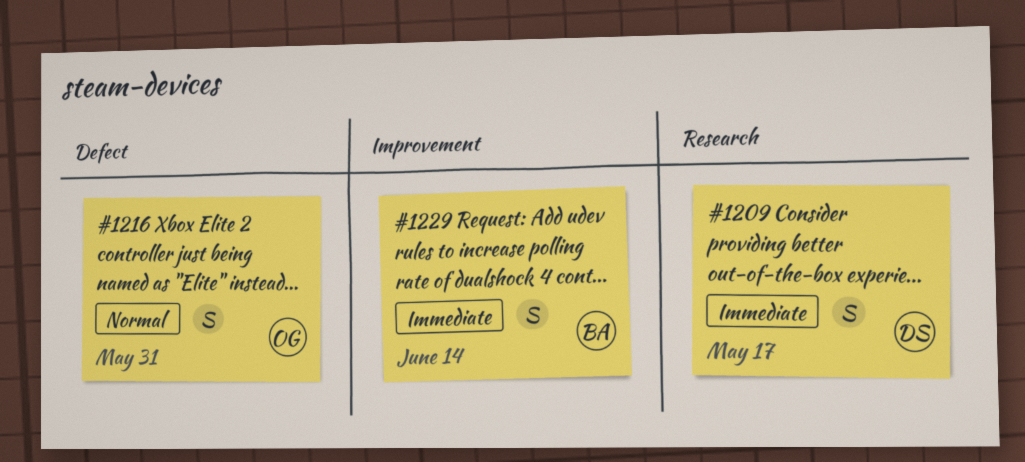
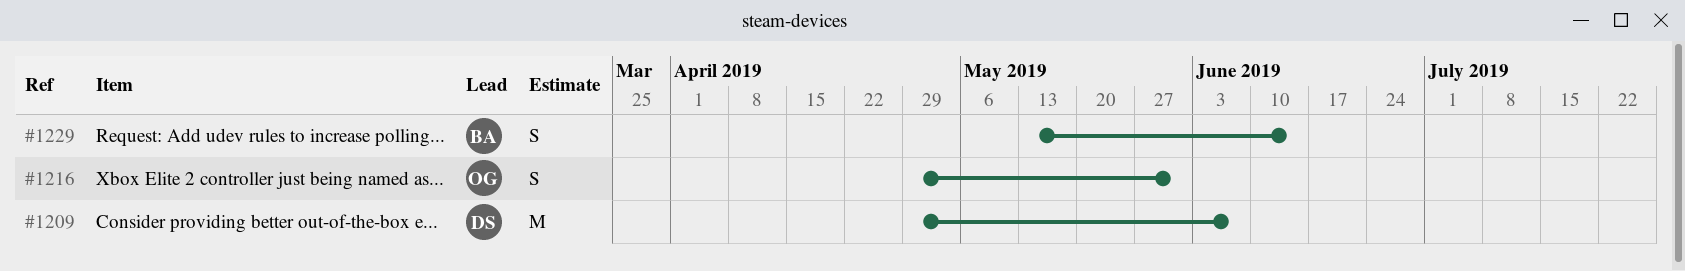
#1209, estimate: S -> M
#1209, due: May 17 -> Jun 7

